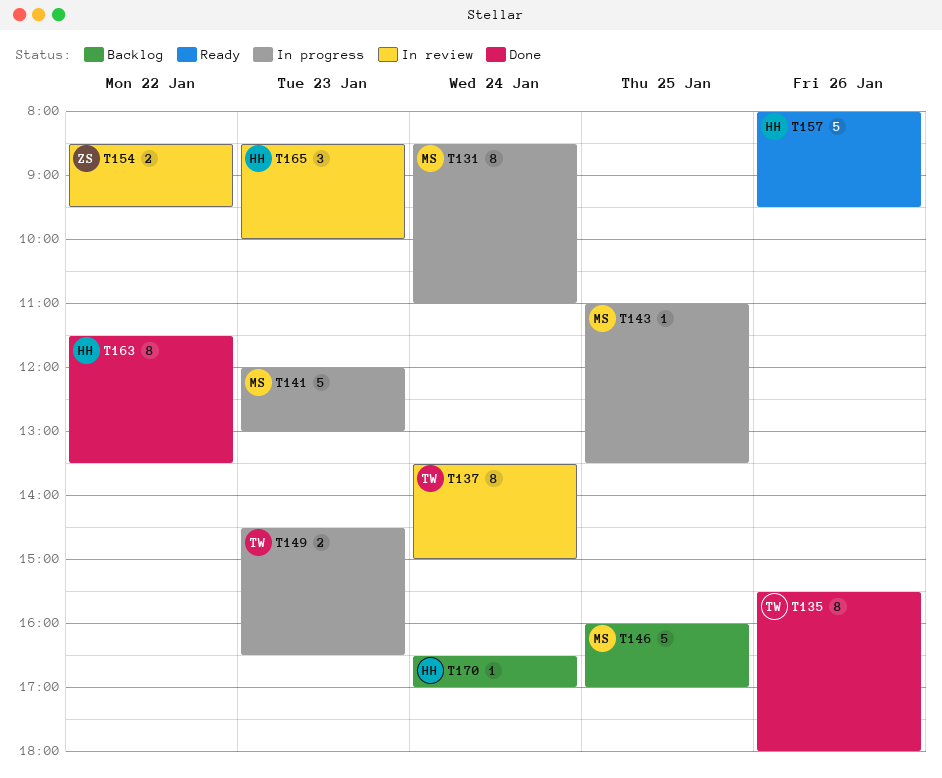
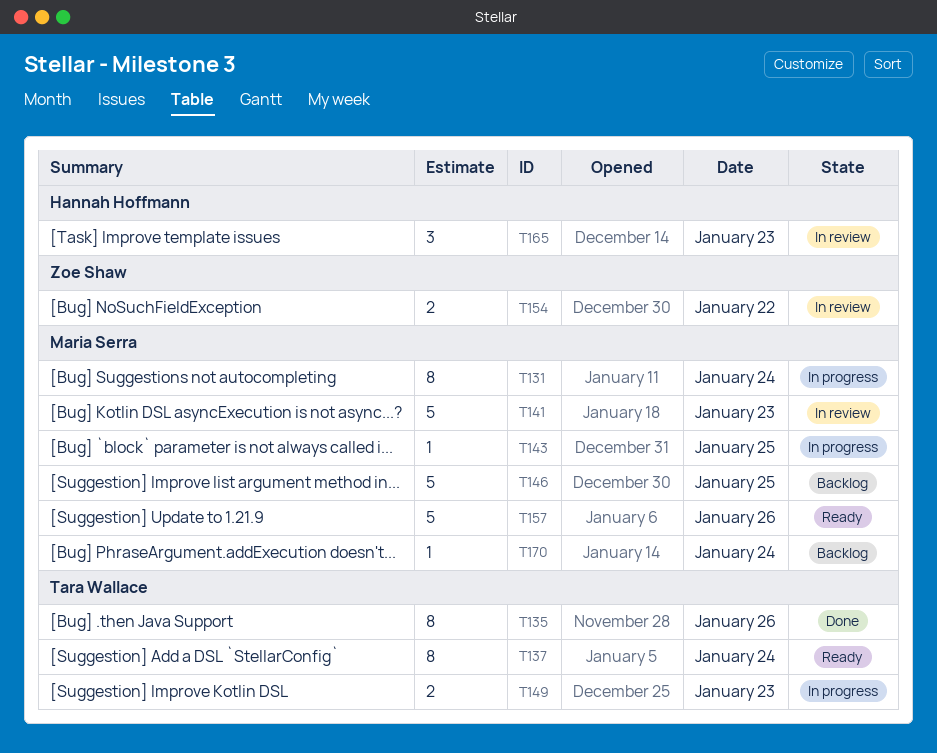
T137, status: In review -> Ready
T141, status: In progress -> In review
T157, owner: Hannah Hoffmann -> Maria Serra
T163: present -> none
T170, owner: Hannah Hoffmann -> Maria Serra

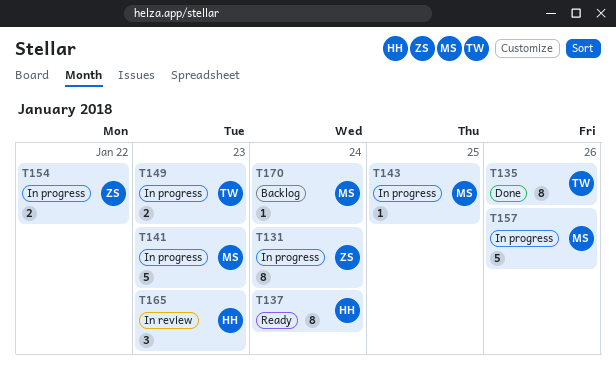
T131, owner: Maria Serra -> Zoe Shaw
T137, owner: Tara Wallace -> Hannah Hoffmann
T141, status: In review -> In progress
T146: present -> none
T154, status: In review -> In progress
T157, status: Ready -> In progress

